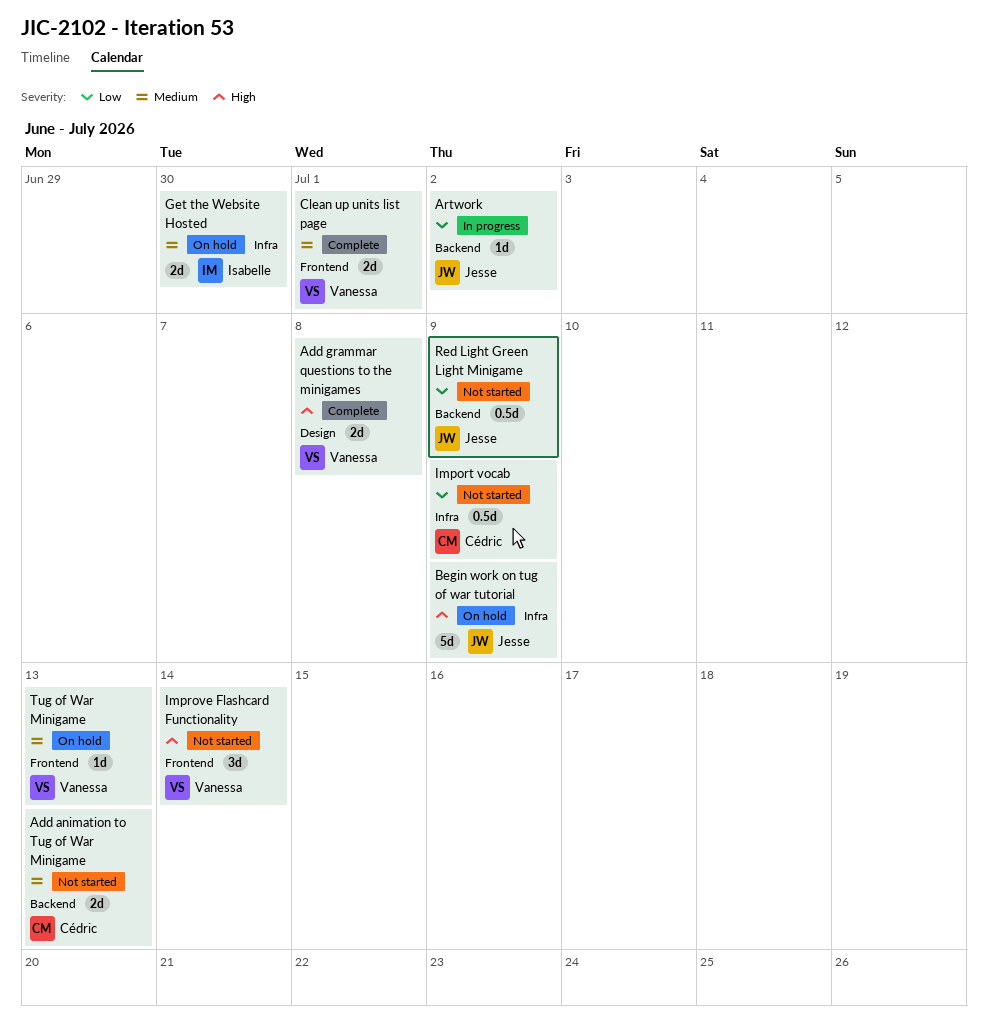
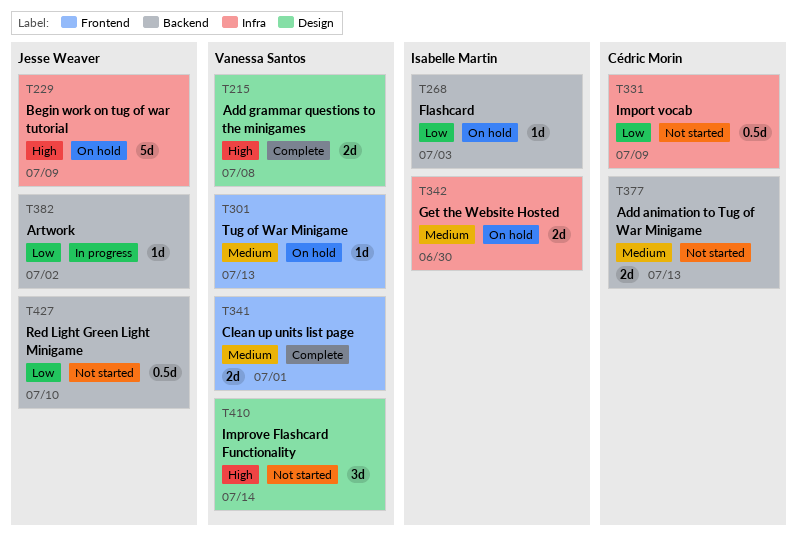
Flashcard: none -> present
Improve Flashcard Functionality, label: Frontend -> Design
Red Light Green Light Minigame, due: Jul 9 -> Jul 10

